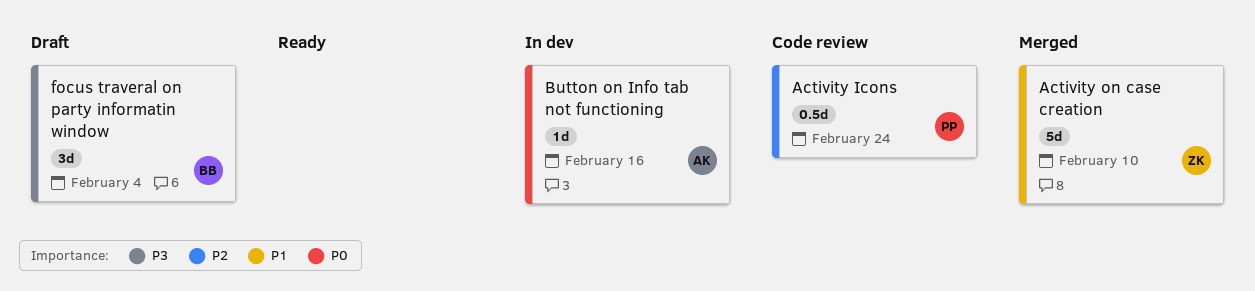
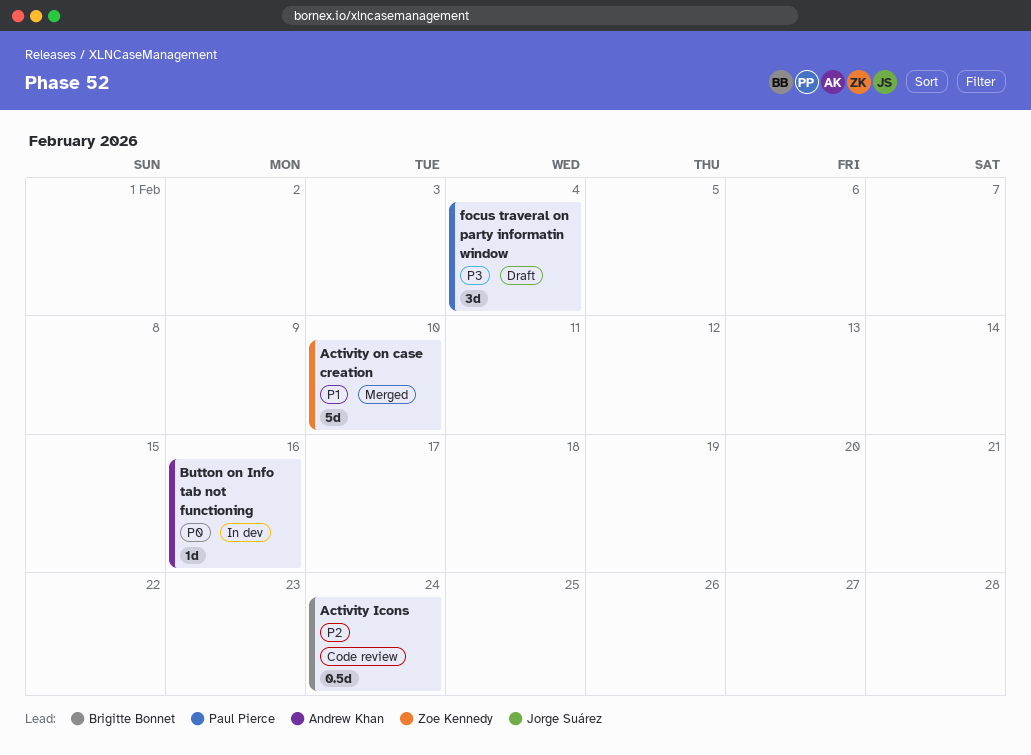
Activity Icons, owner: Paul Pierce -> Brigitte Bonnet
focus traveral on party informatin window, owner: Brigitte Bonnet -> Paul Pierce

